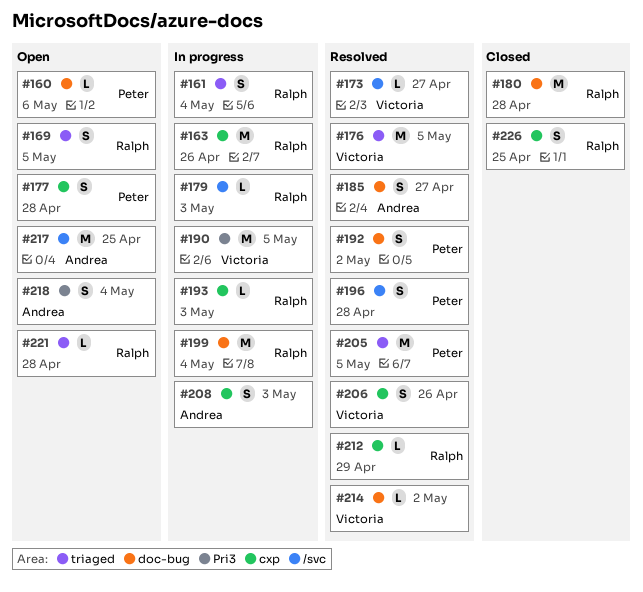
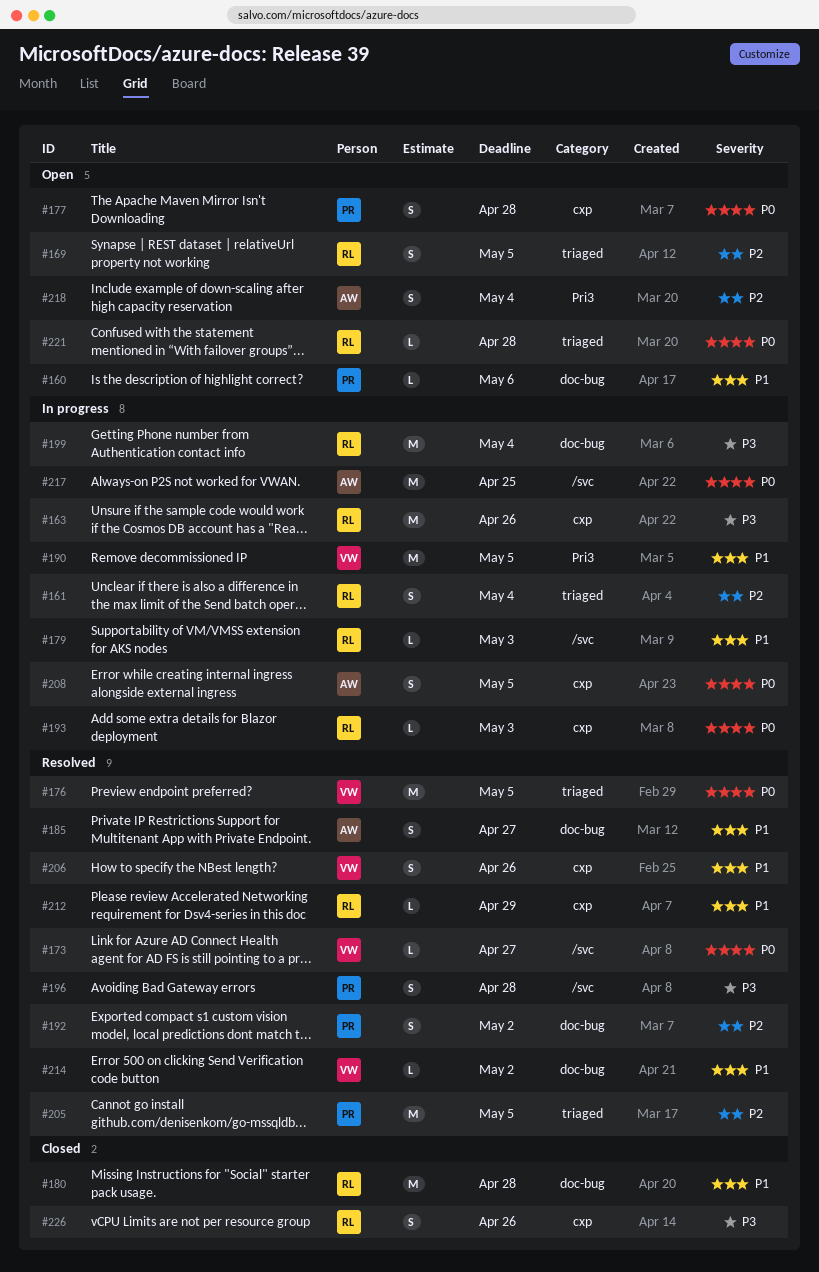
#208, due: May 3 -> May 5
#217, status: Open -> In progress
#226, due: Apr 25 -> Apr 26

